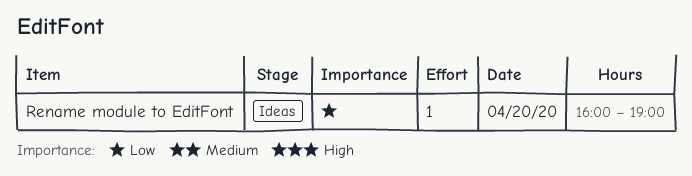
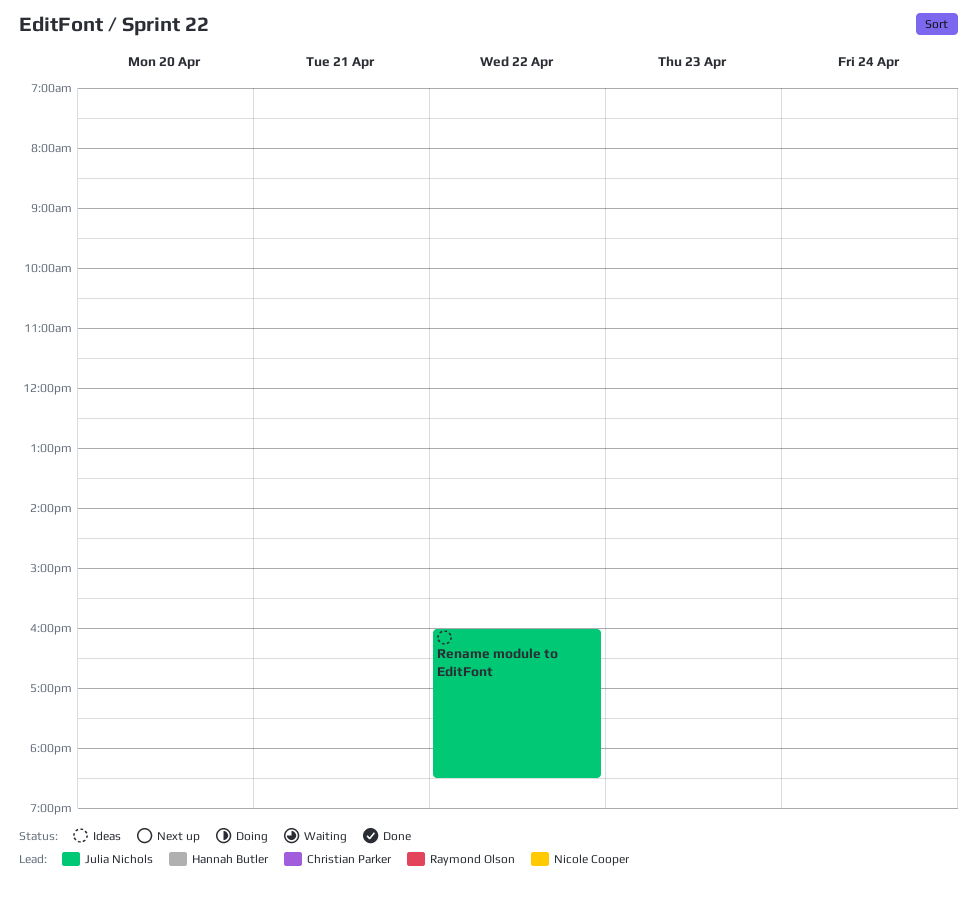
Rename module to EditFont, day: Apr 20 -> Apr 22
Rename module to EditFont, ends: 19:00 -> 18:30

